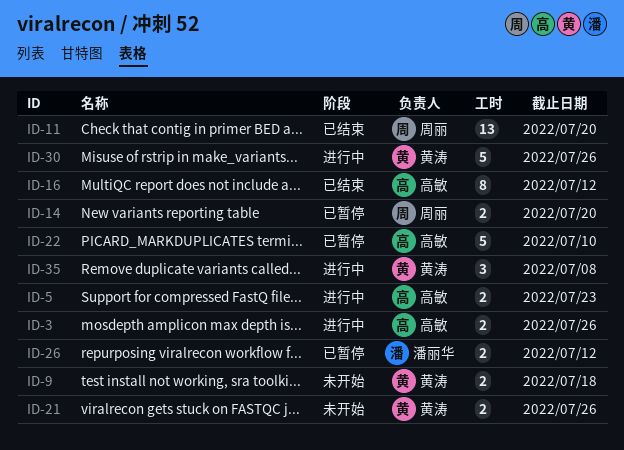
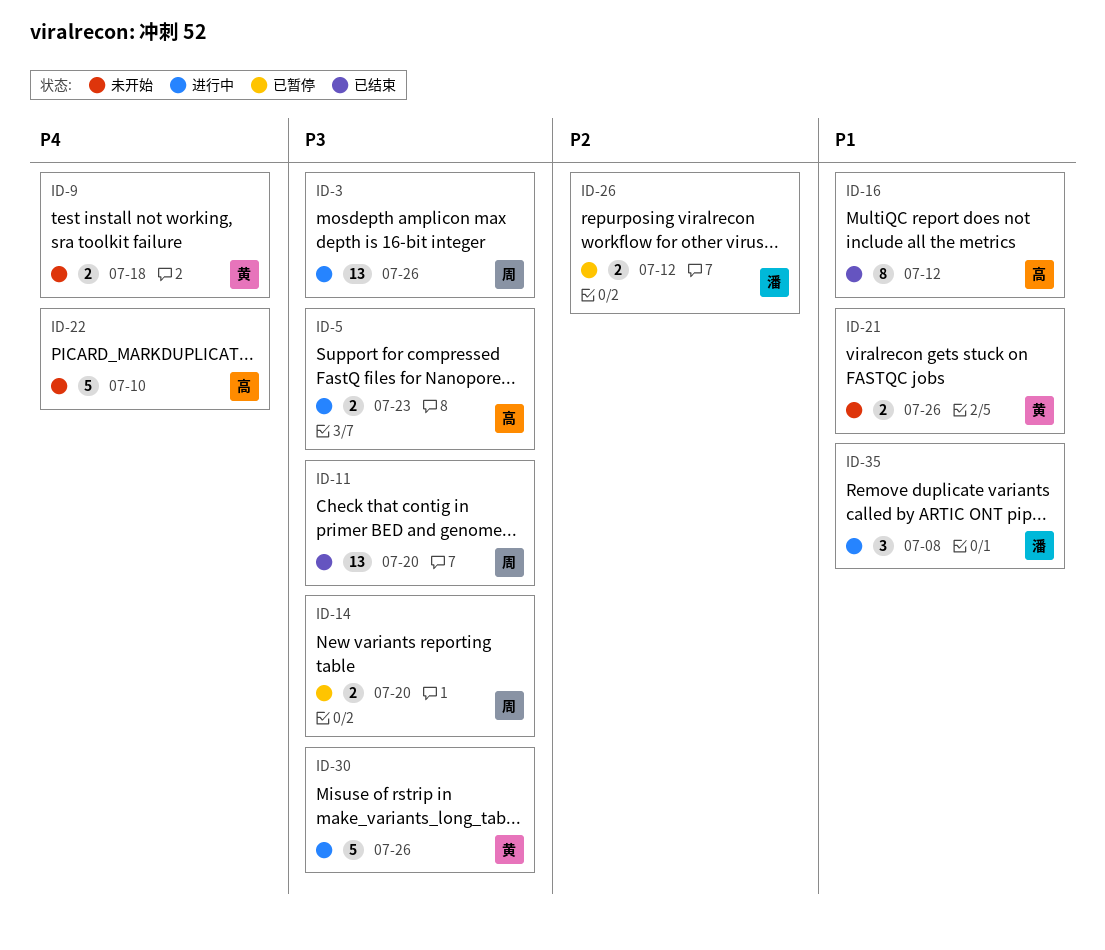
ID-3, owner: 高敏 -> 周丽
ID-3, estimate: 2 -> 13
ID-22, status: 已暂停 -> 未开始
ID-35, owner: 黄涛 -> 潘丽华

